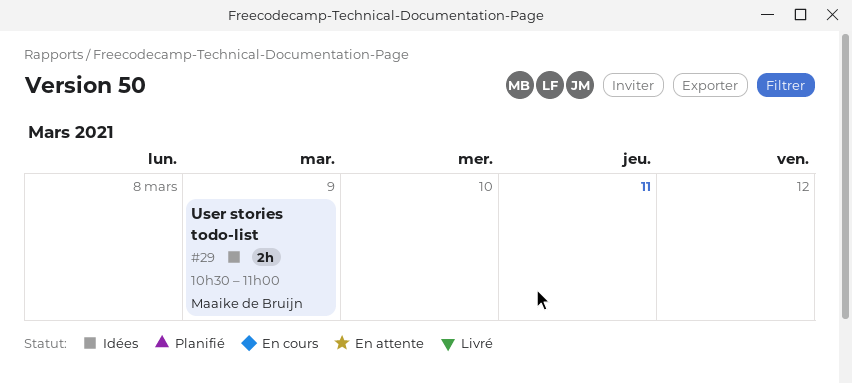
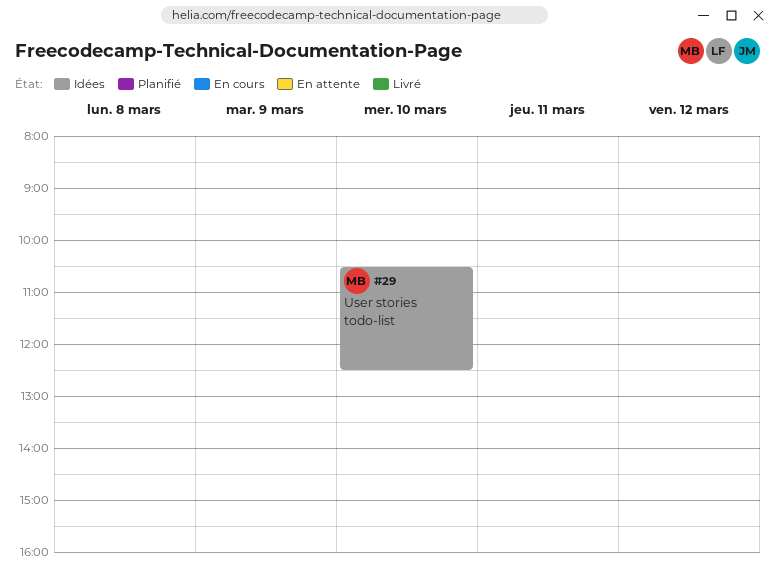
#29, day: Mar 9 -> Mar 10
#29, ends: 11:00 -> 12:30

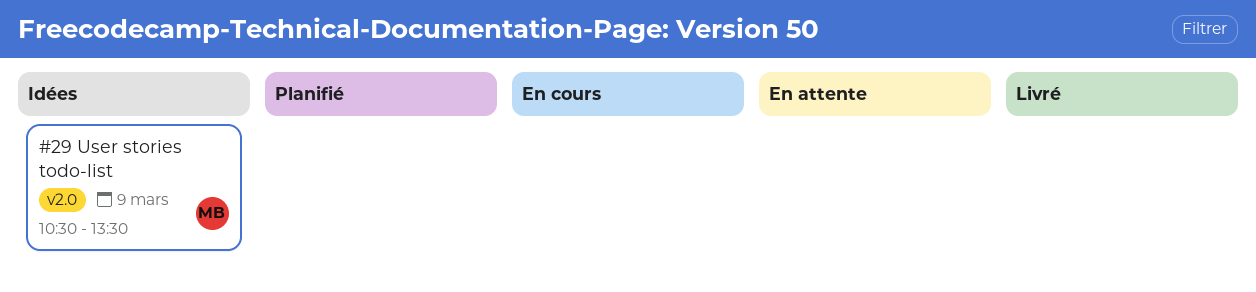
#29, day: Mar 10 -> Mar 9
#29, ends: 12:30 -> 13:30

